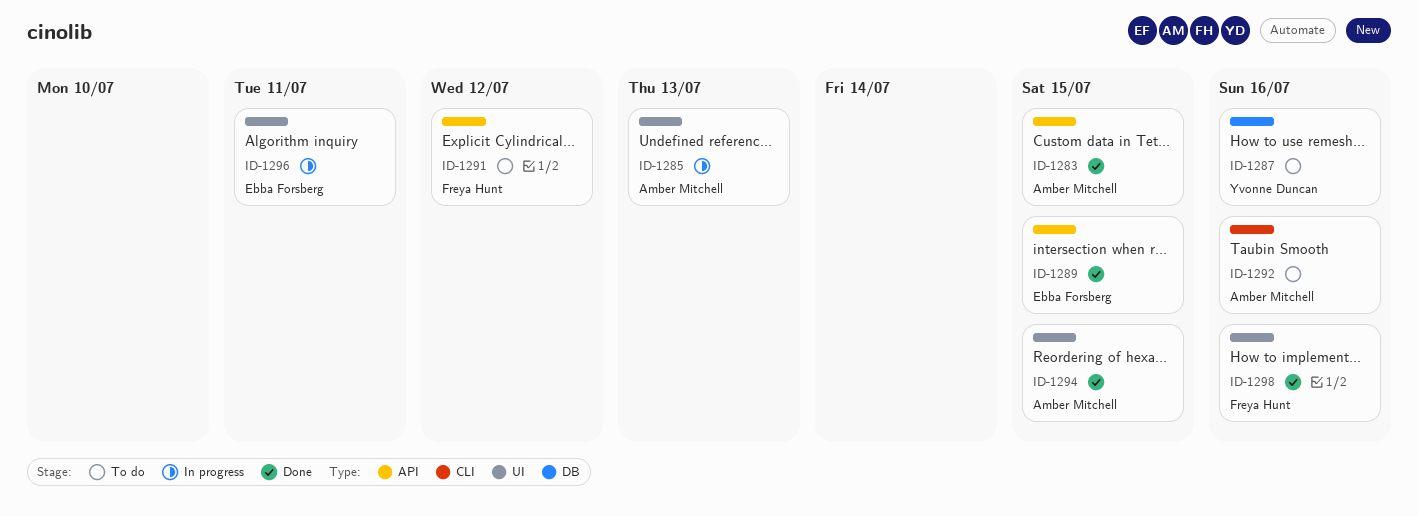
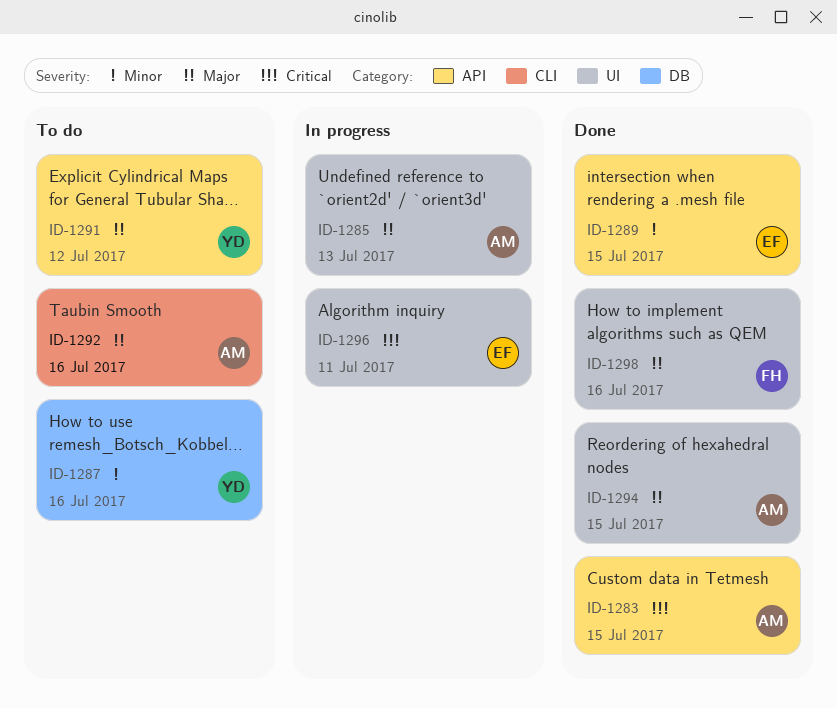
ID-1291, owner: Freya Hunt -> Yvonne Duncan

